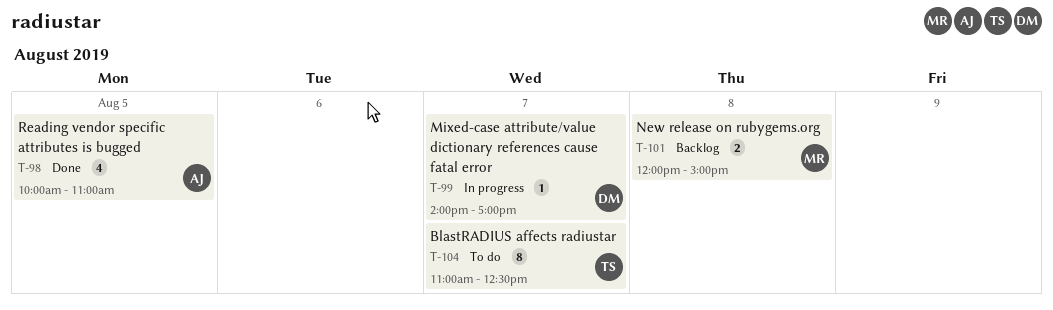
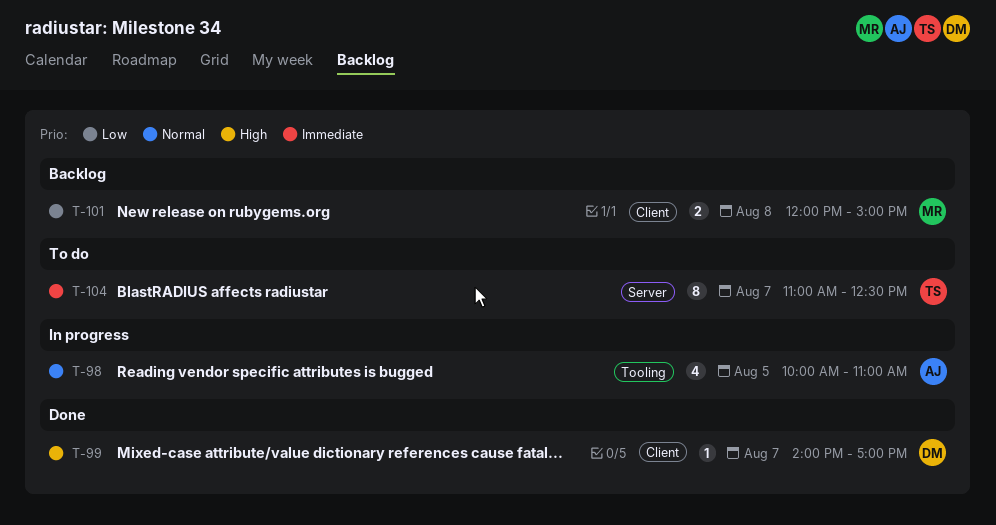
T-98, status: Done -> In progress
T-99, status: In progress -> Done

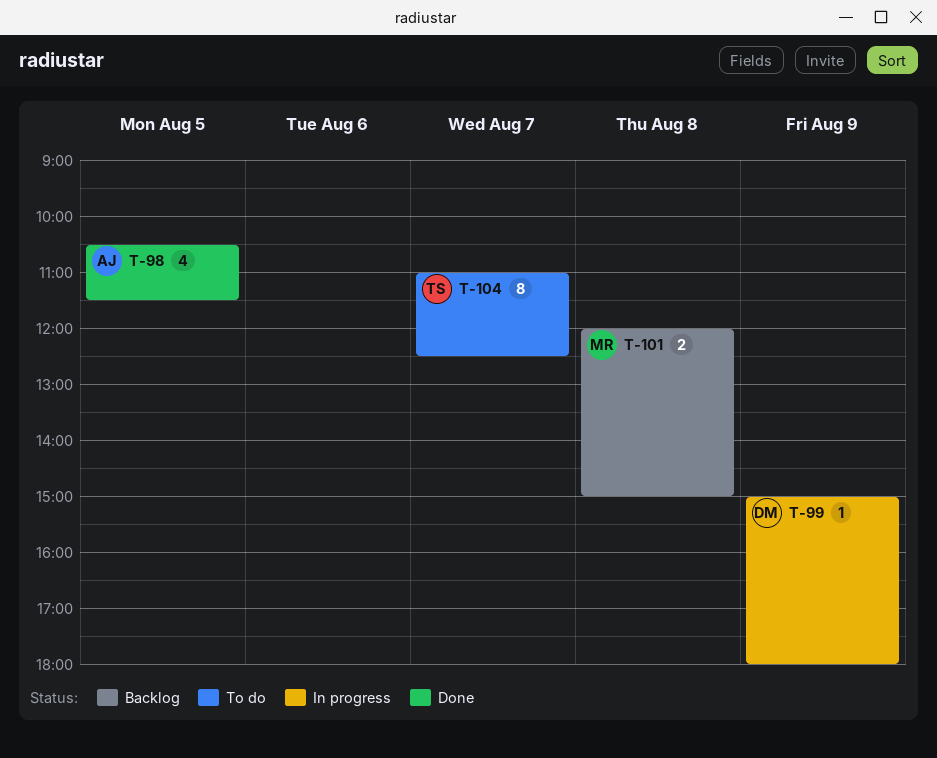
T-98, status: In progress -> Done
T-98, begins: 10:00 -> 10:30
T-98, ends: 11:00 -> 11:30
T-99, status: Done -> In progress
T-99, day: Aug 7 -> Aug 9
T-99, begins: 14:00 -> 15:00
T-99, ends: 17:00 -> 18:00

